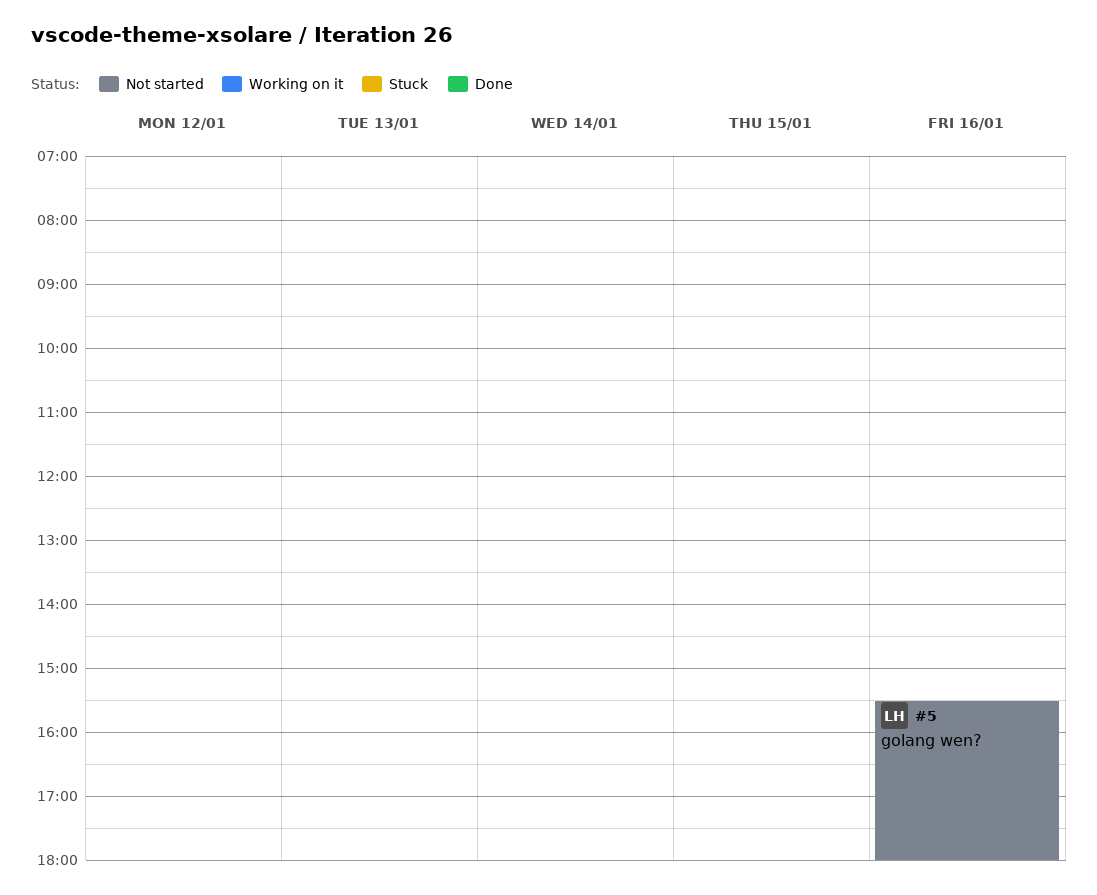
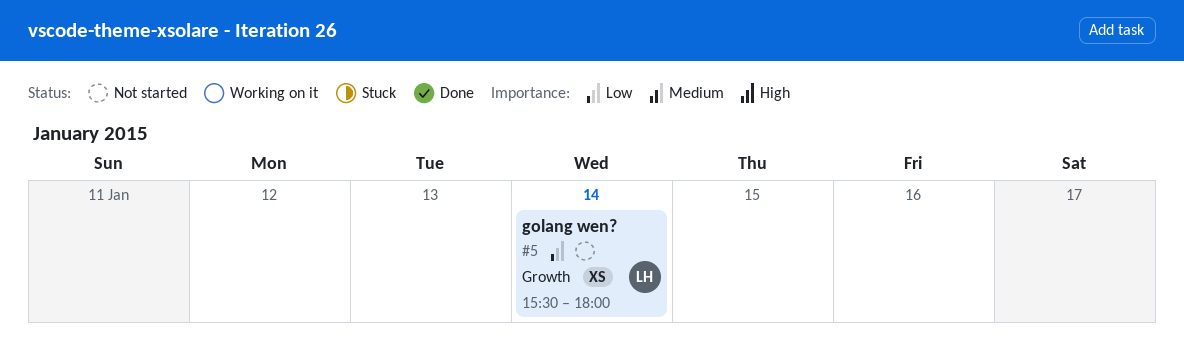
#5, day: Jan 16 -> Jan 14

